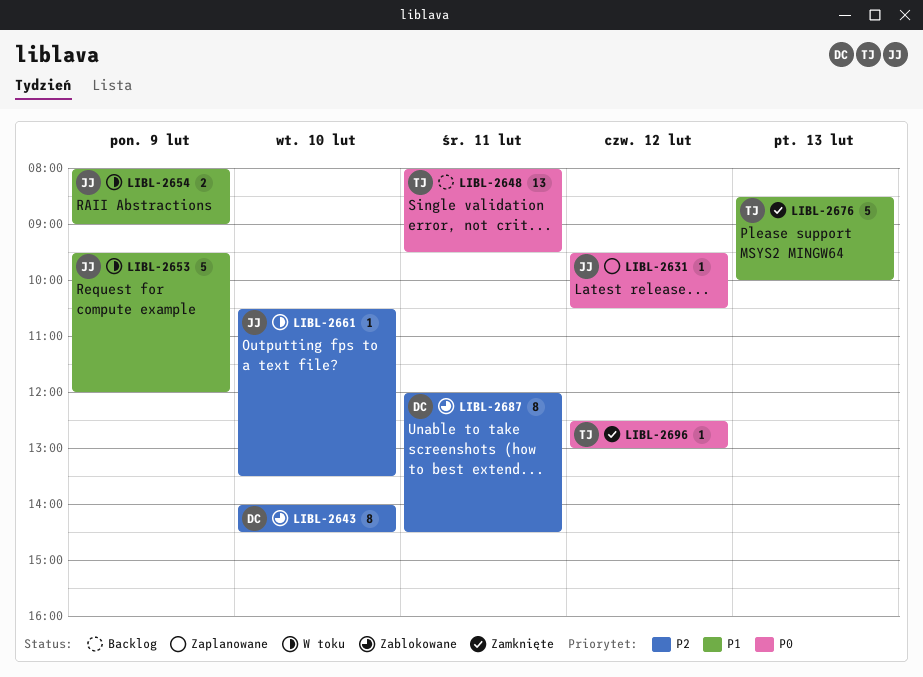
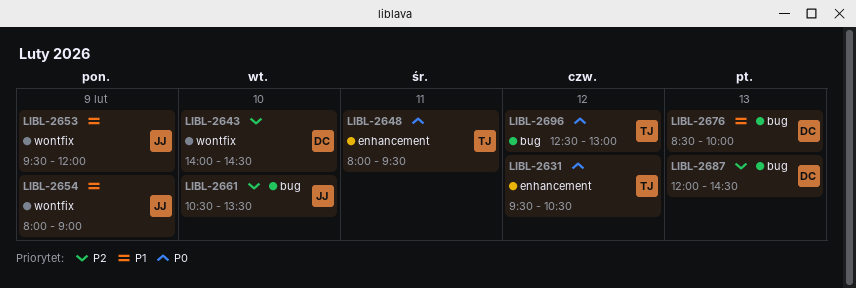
LIBL-2631, owner: JJ -> TJ
LIBL-2676, owner: TJ -> DC
LIBL-2687, day: Feb 11 -> Feb 13

